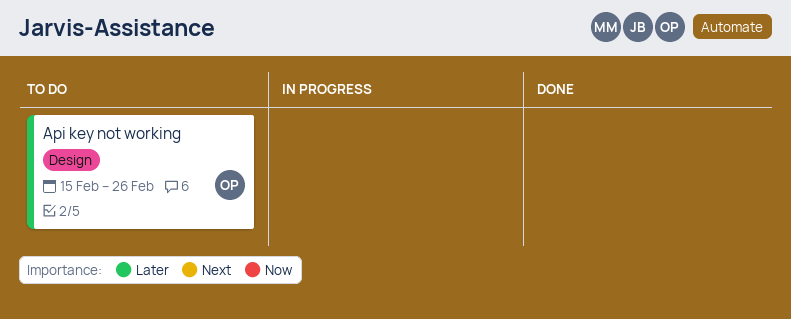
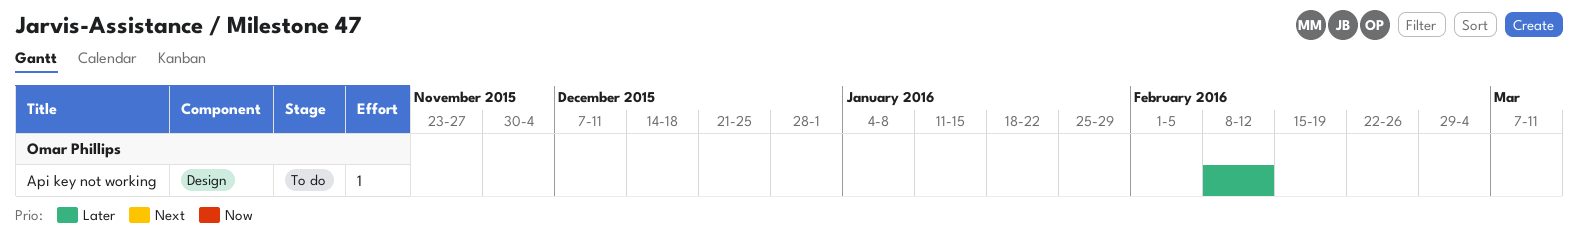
Api key not working, start: Feb 15 -> Feb 8
Api key not working, due: Feb 26 -> Feb 12

